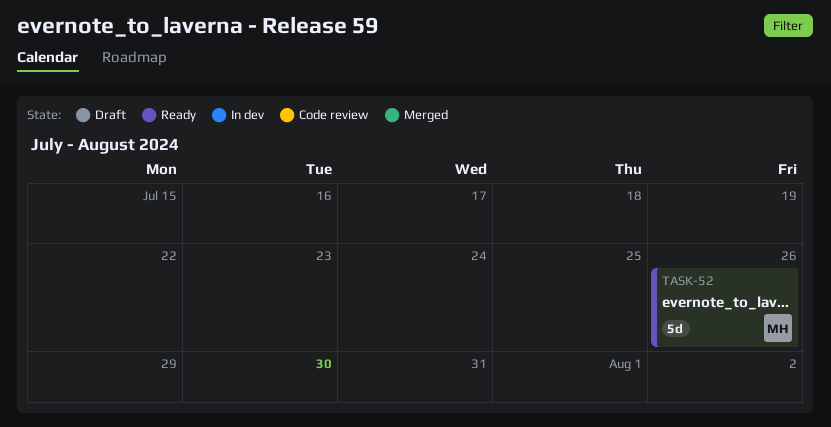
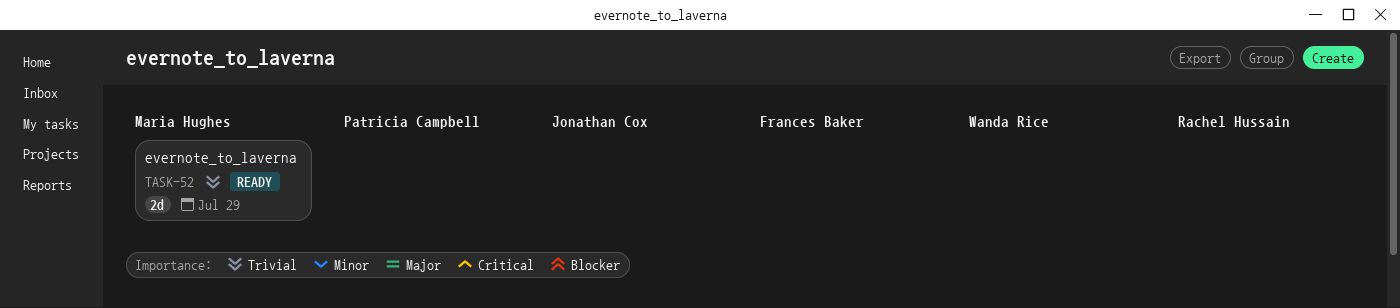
TASK-52, estimate: 5d -> 2d
TASK-52, due: Jul 26 -> Jul 29

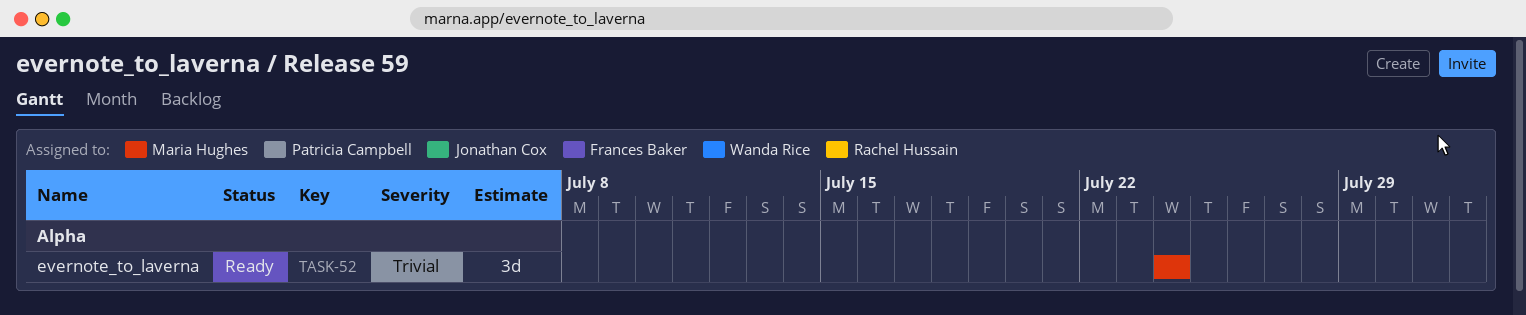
TASK-52, estimate: 2d -> 3d
TASK-52, due: Jul 29 -> Jul 24

